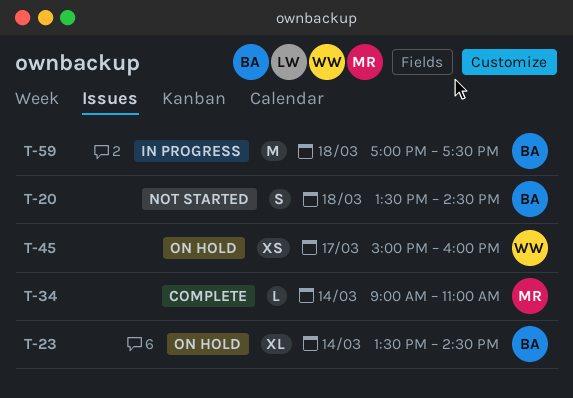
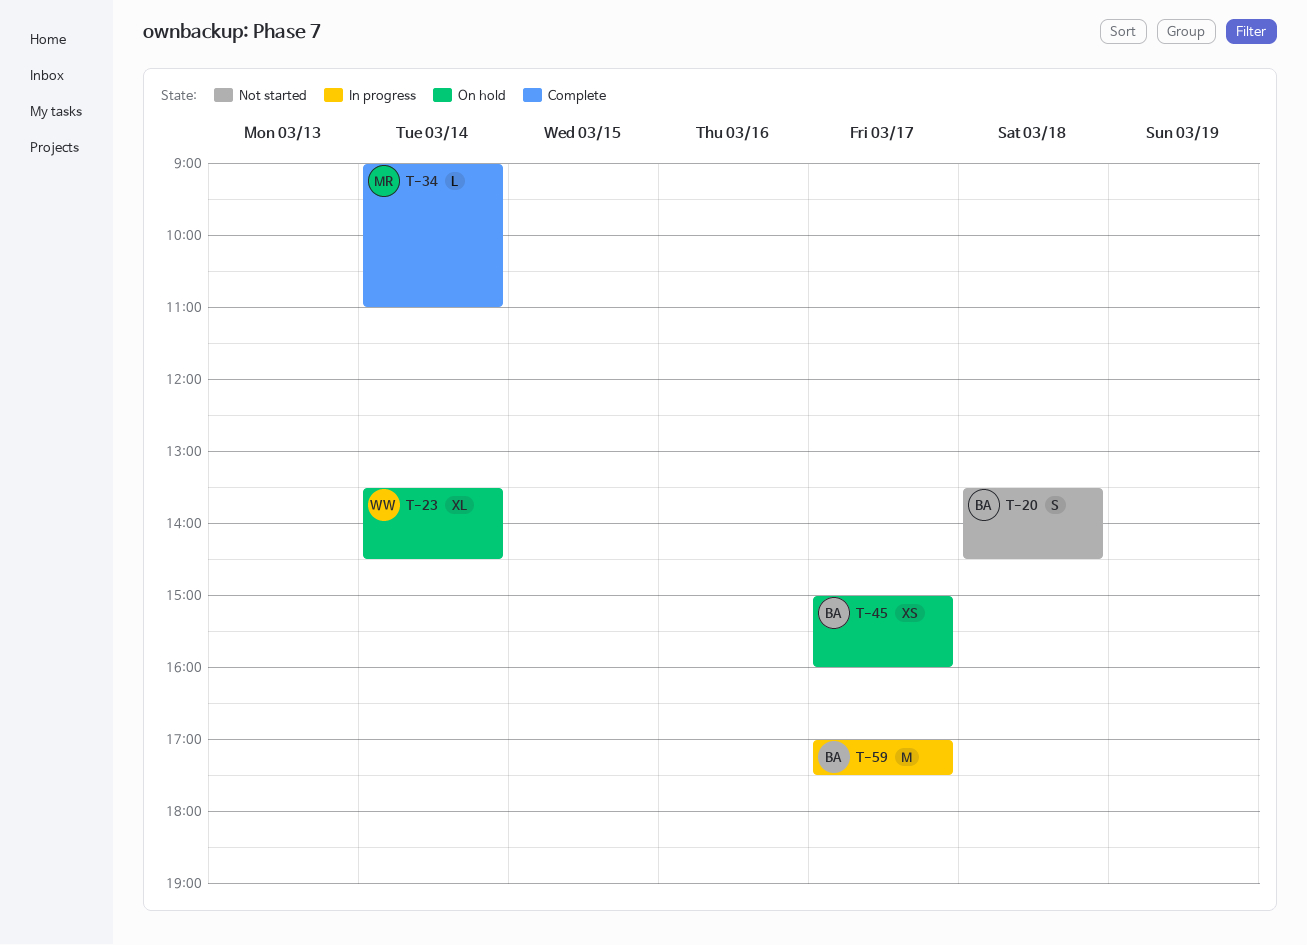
T-23, owner: BA -> WW
T-45, owner: WW -> BA
T-59, day: Mar 18 -> Mar 17

